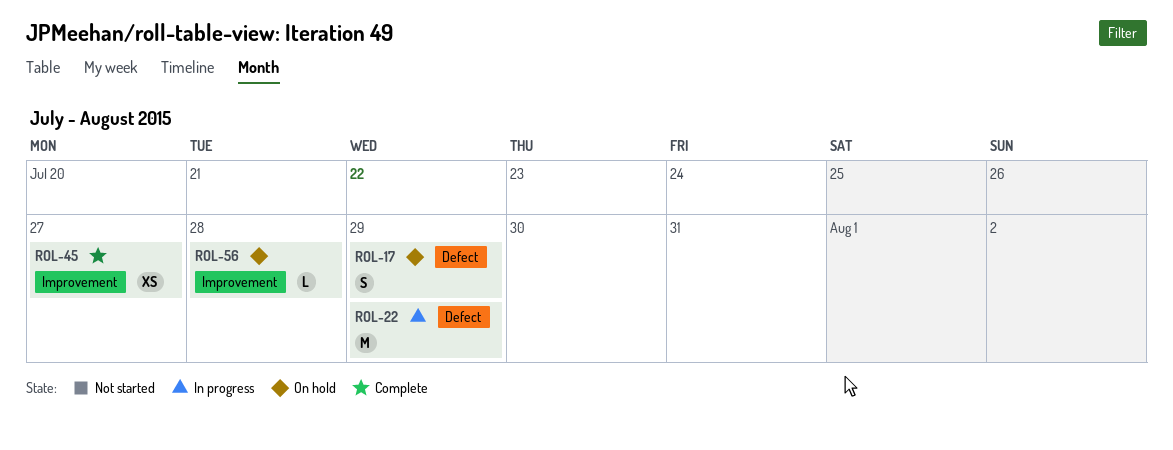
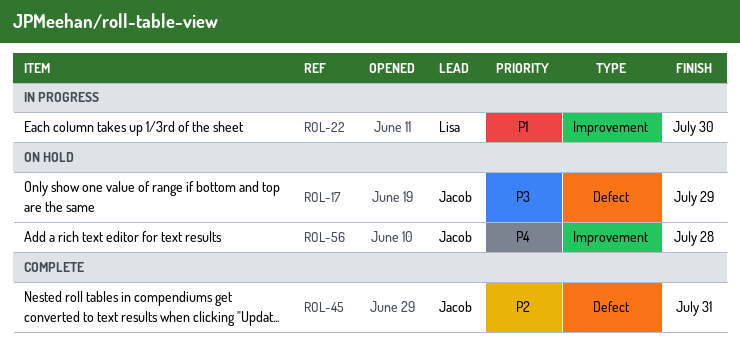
ROL-22, label: Defect -> Improvement
ROL-22, due: Jul 29 -> Jul 30
ROL-45, label: Improvement -> Defect
ROL-45, due: Jul 27 -> Jul 31

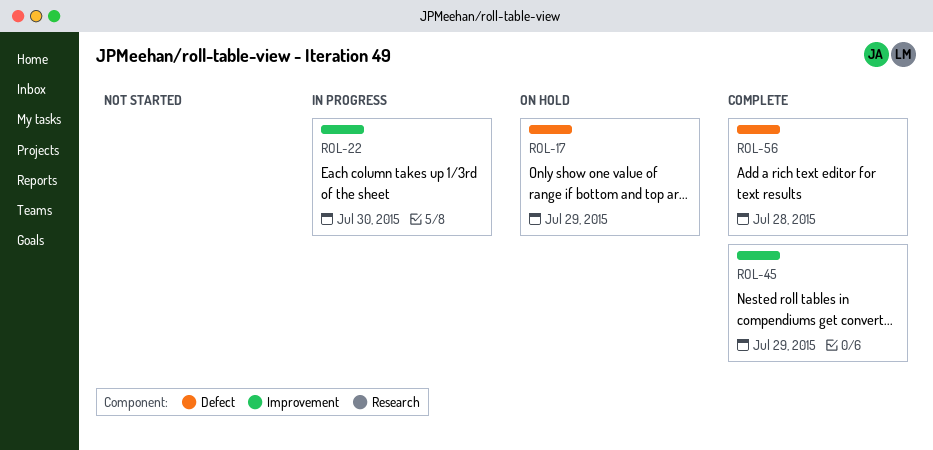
ROL-45, label: Defect -> Improvement
ROL-45, due: Jul 31 -> Jul 29
ROL-56, status: On hold -> Complete
ROL-56, label: Improvement -> Defect

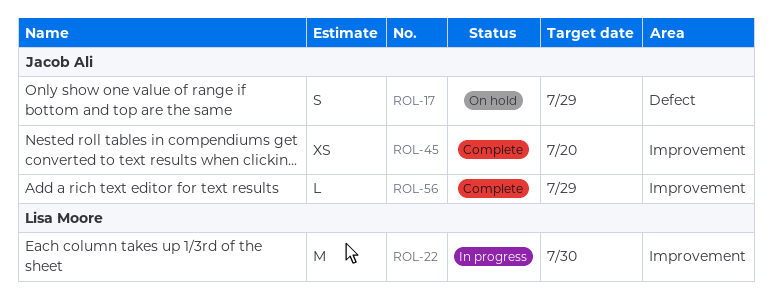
ROL-45, due: Jul 29 -> Jul 20
ROL-56, label: Defect -> Improvement
ROL-56, due: Jul 28 -> Jul 29

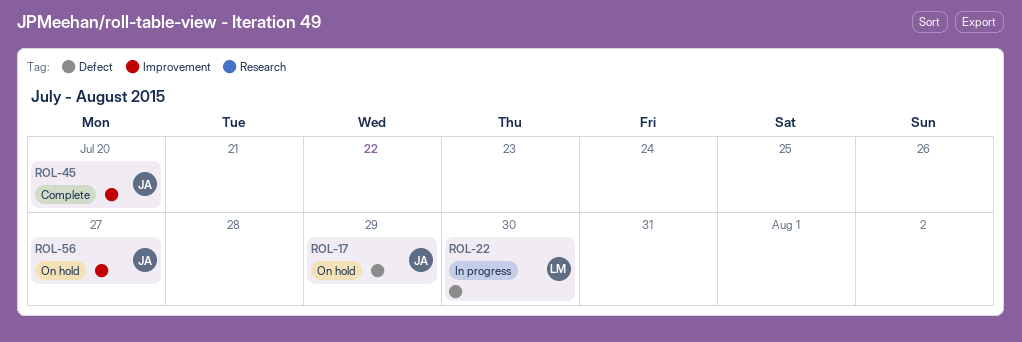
ROL-22, label: Improvement -> Defect
ROL-56, status: Complete -> On hold
ROL-56, due: Jul 29 -> Jul 27

